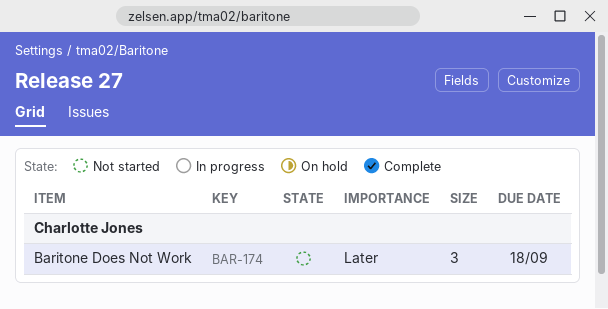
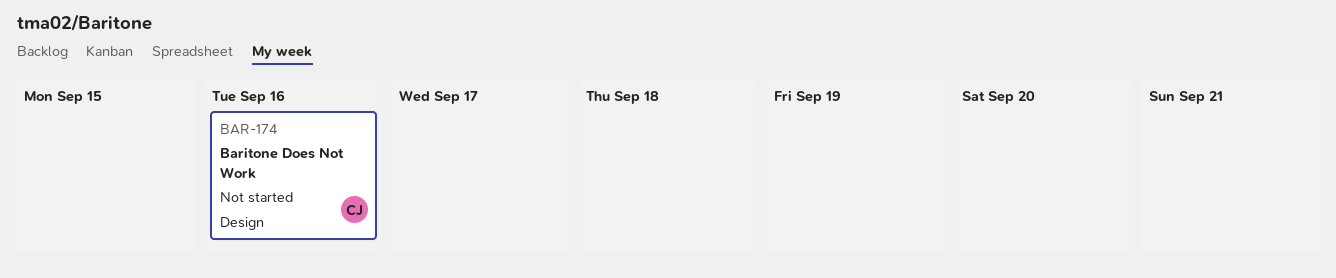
BAR-174, due: Sep 18 -> Sep 16

